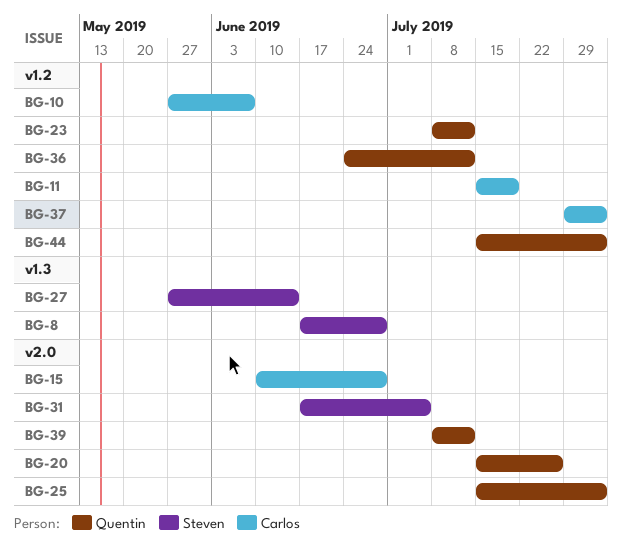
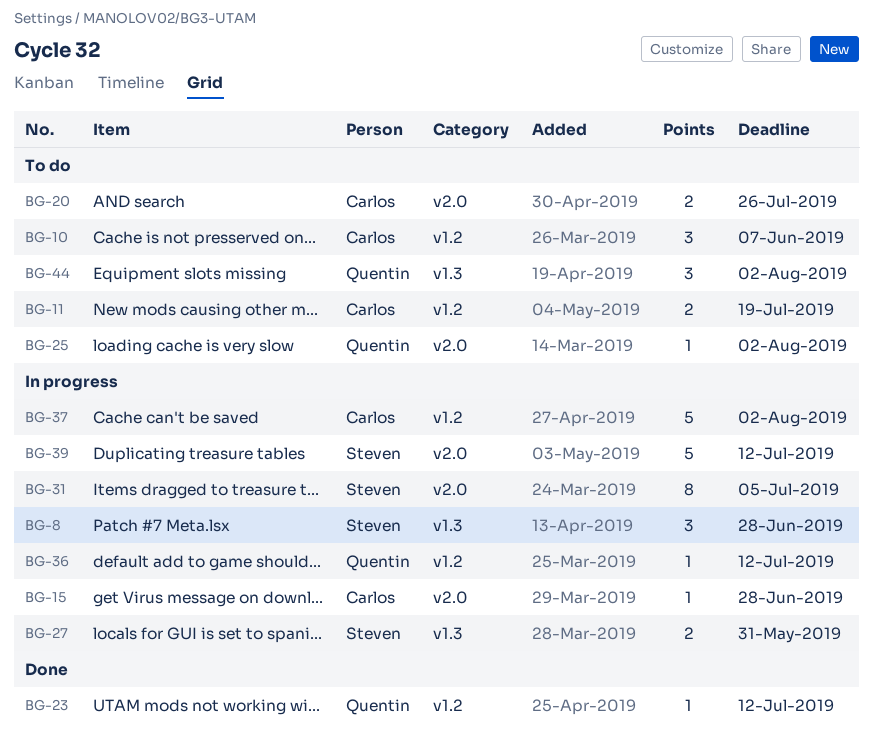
BG-20, owner: Quentin -> Carlos
BG-27, due: Jun 14 -> May 31
BG-39, owner: Quentin -> Steven
BG-44, label: v1.2 -> v1.3

